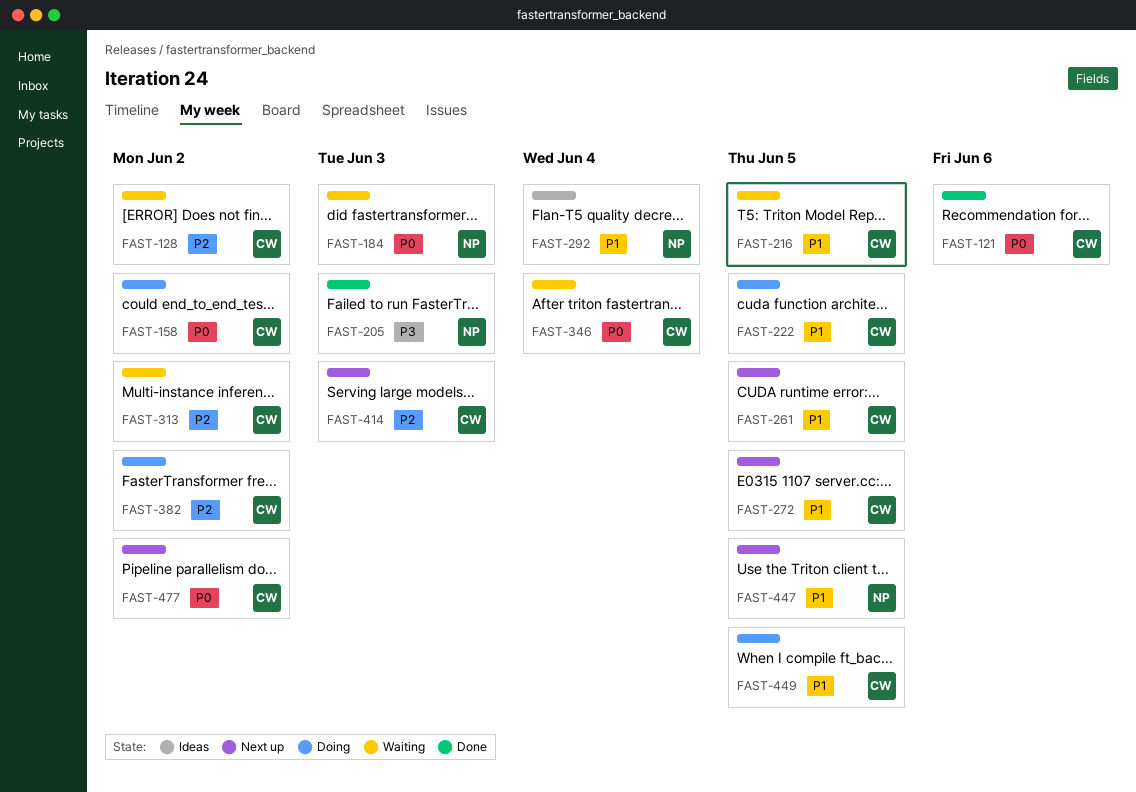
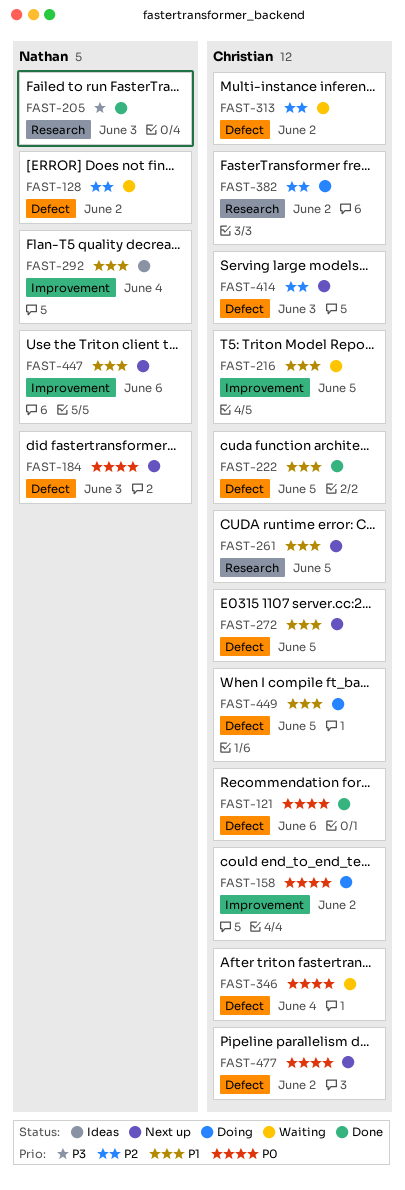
FAST-128, owner: Christian -> Nathan
FAST-184, status: Waiting -> Next up
FAST-222, status: Doing -> Done
FAST-447, due: Jun 5 -> Jun 6

